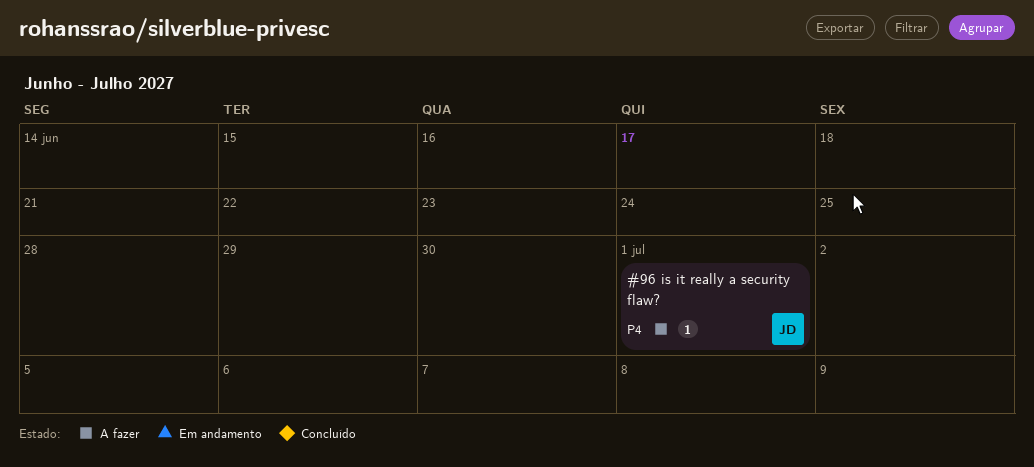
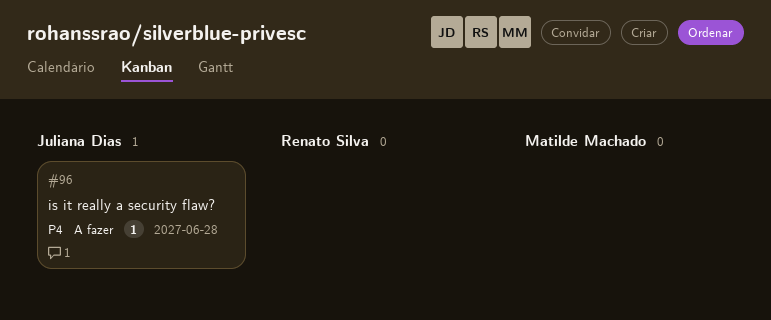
#96, due: Jul 1 -> Jun 28

